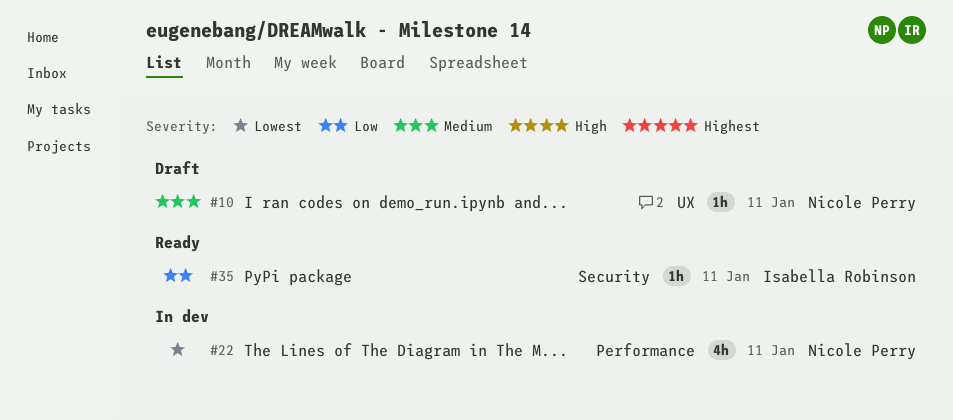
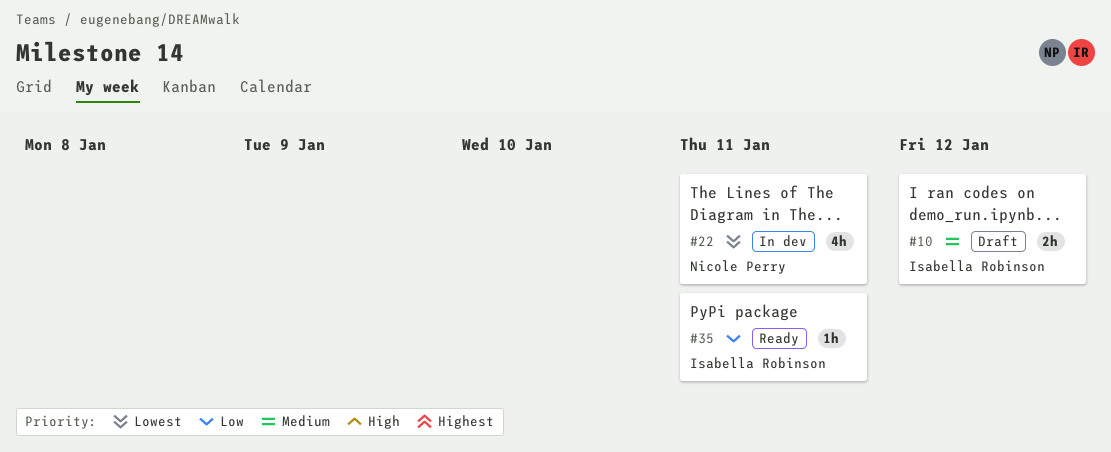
#10, owner: Nicole Perry -> Isabella Robinson
#10, estimate: 1h -> 2h
#10, due: Jan 11 -> Jan 12

